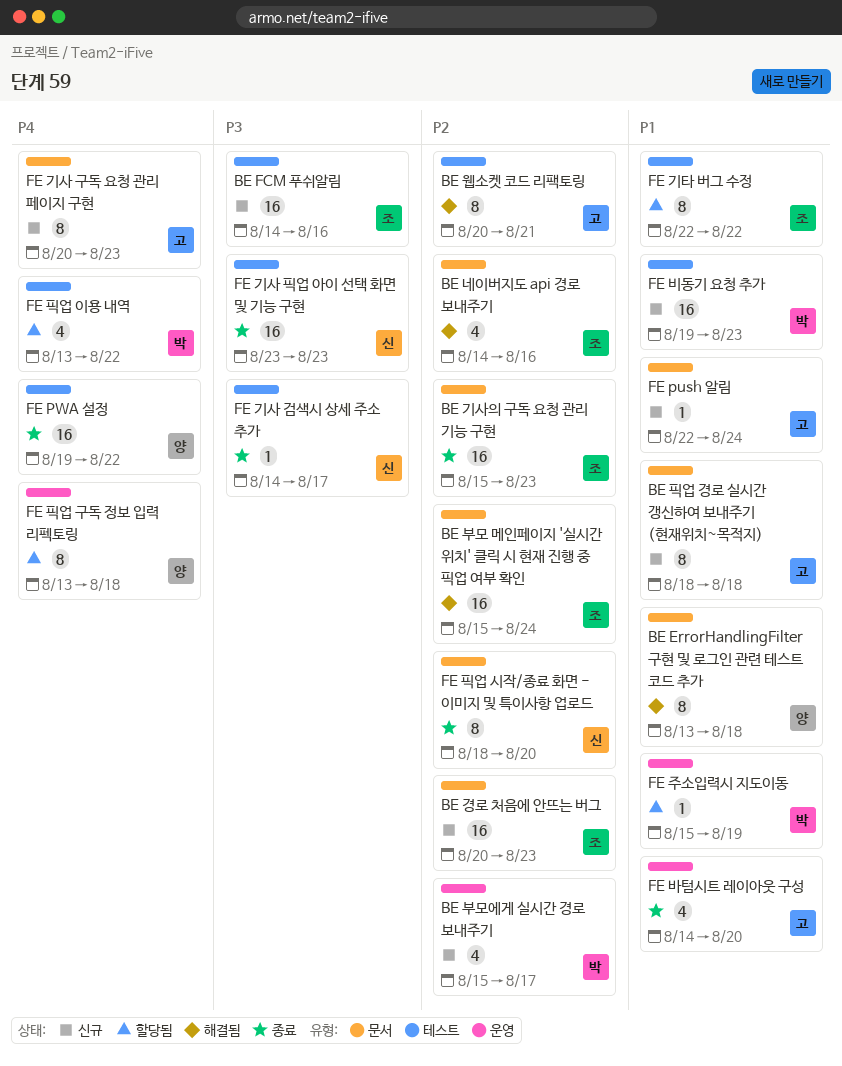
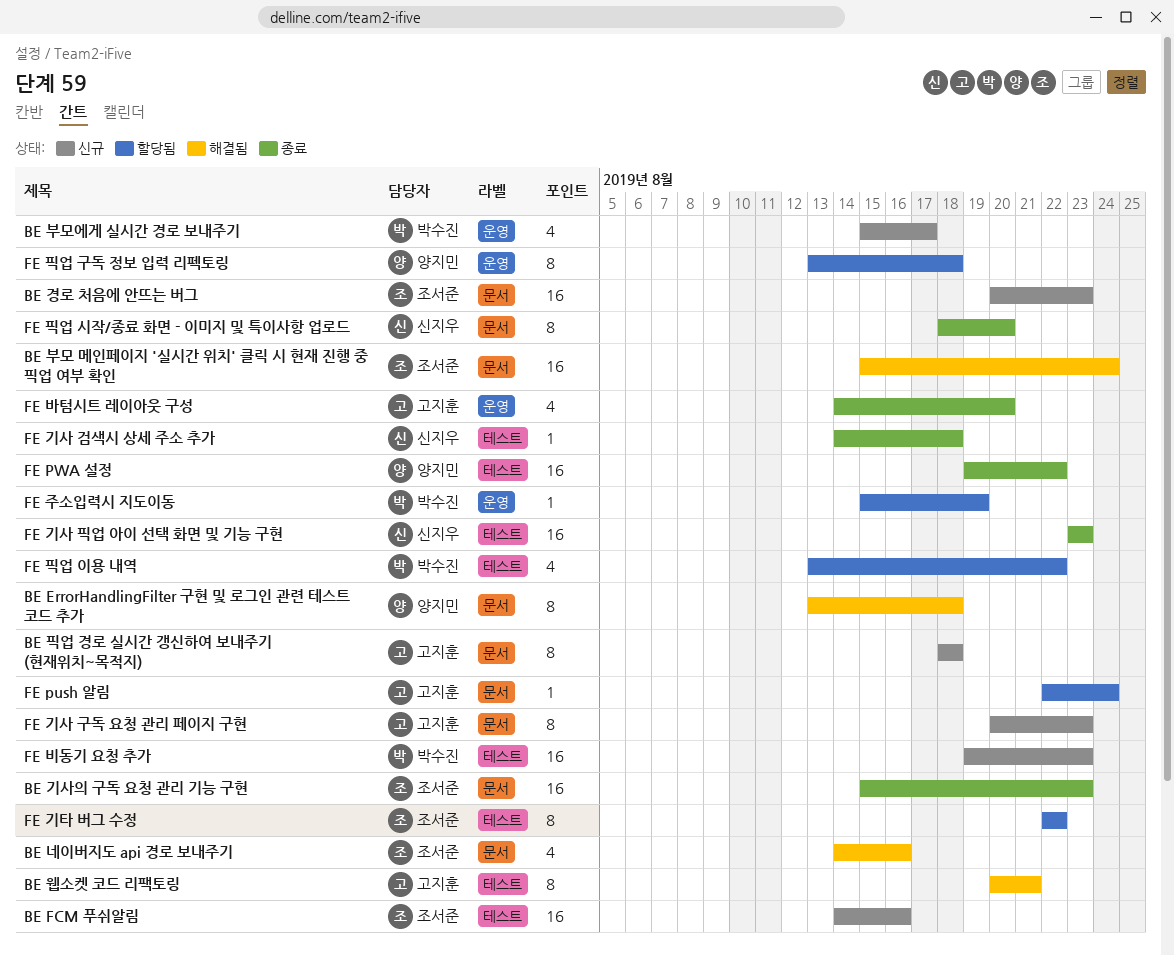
FE push 알림, status: 신규 -> 할당됨
FE 기사 검색시 상세 주소 추가, due: Aug 17 -> Aug 18

